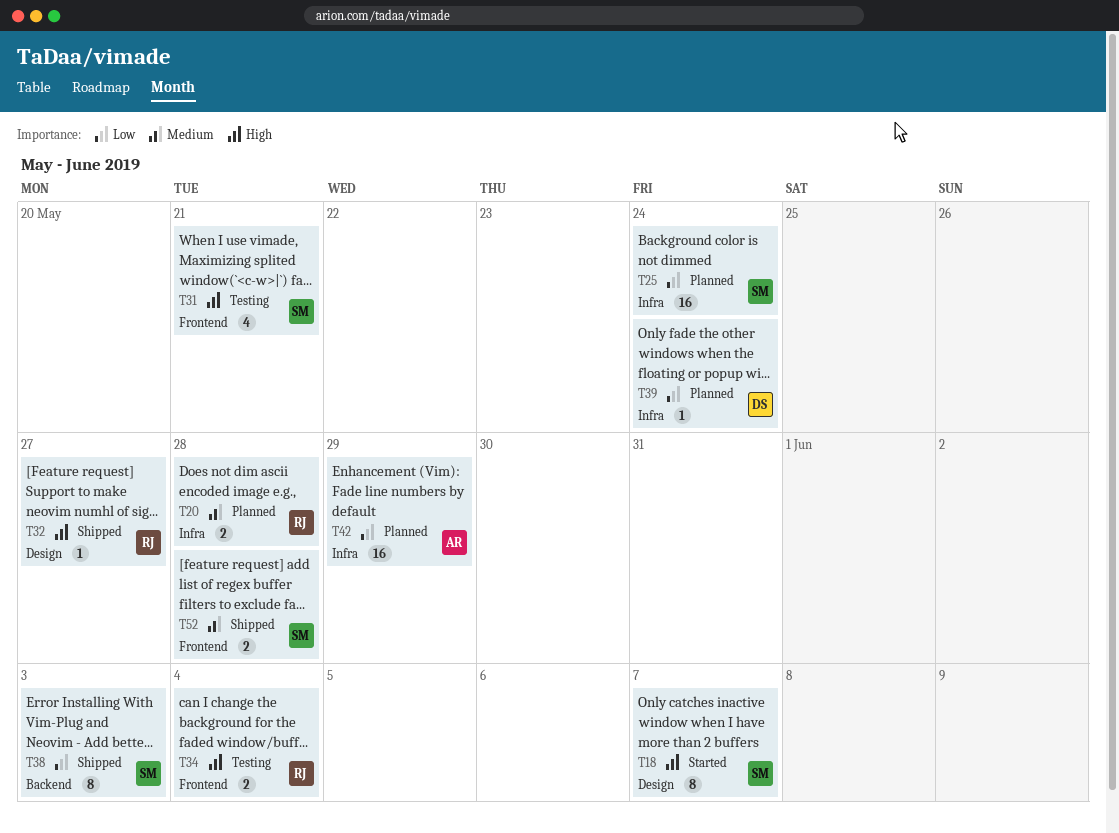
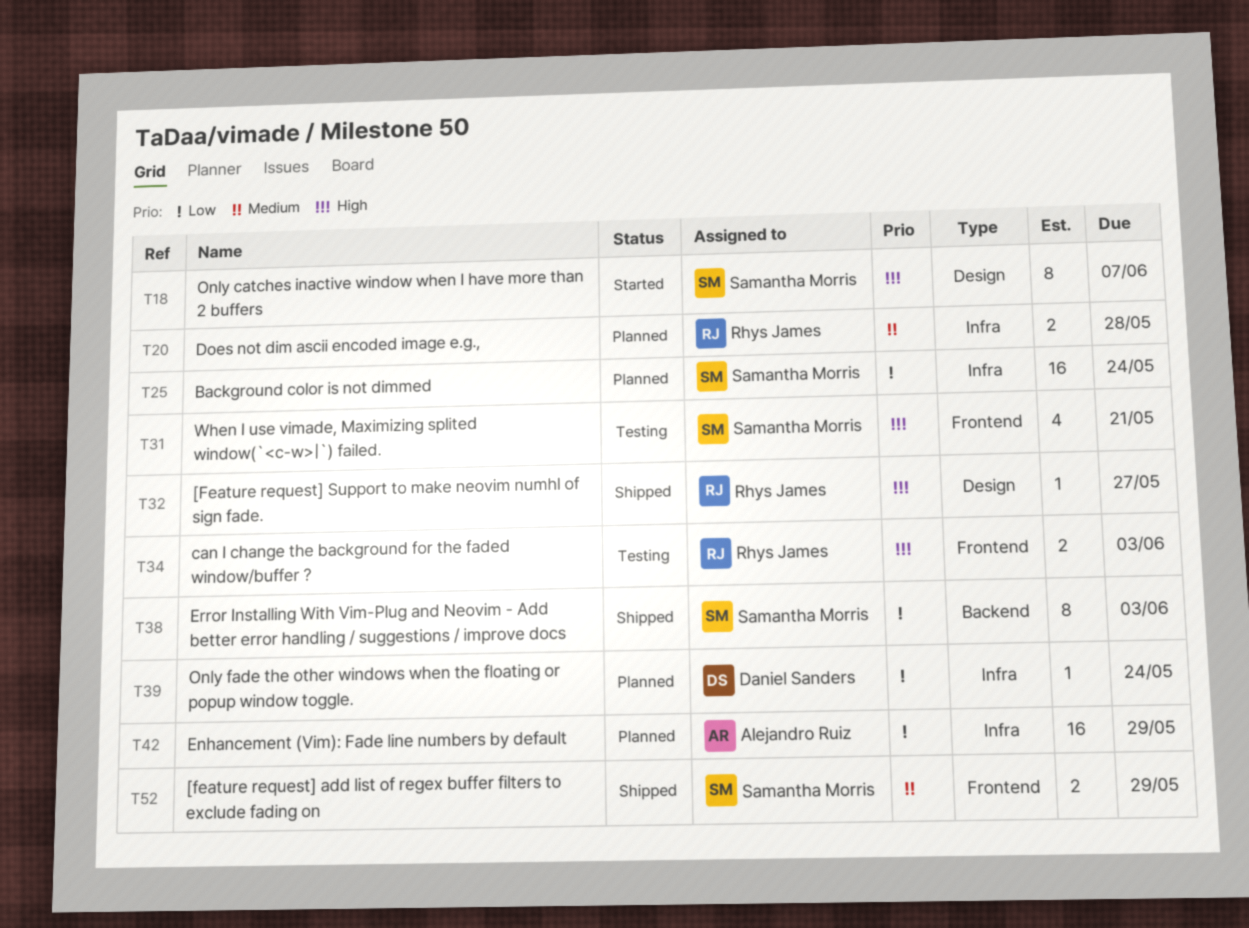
T34, due: Jun 4 -> Jun 3
T52, due: May 28 -> May 29

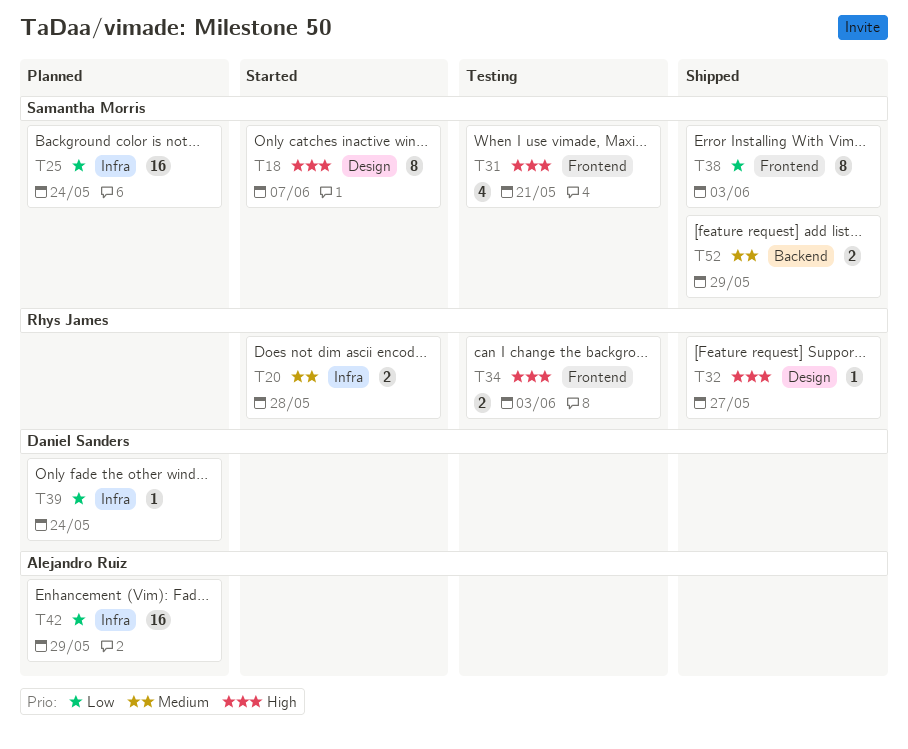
T20, status: Planned -> Started
T38, label: Backend -> Frontend
T52, label: Frontend -> Backend

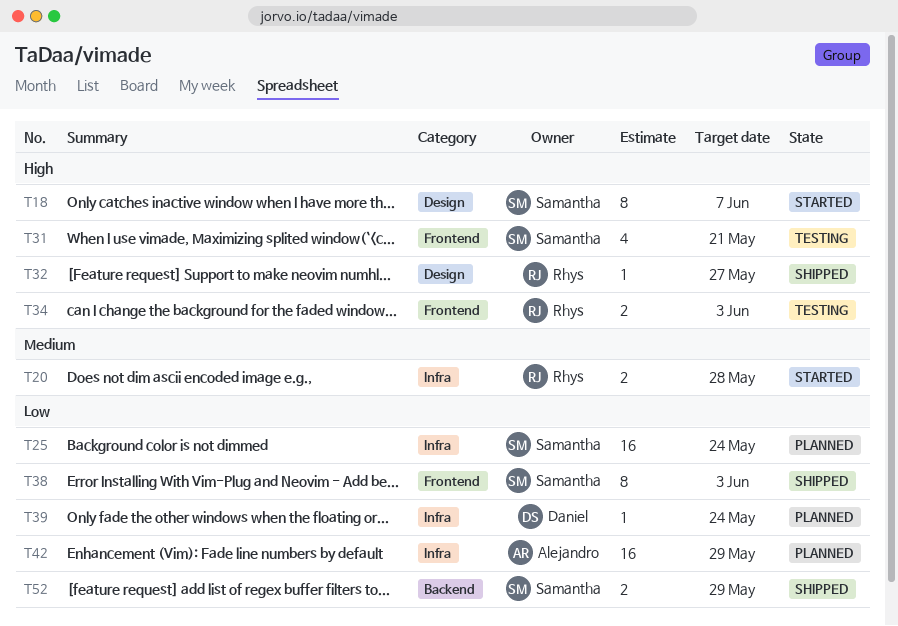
T52, priority: Medium -> Low

